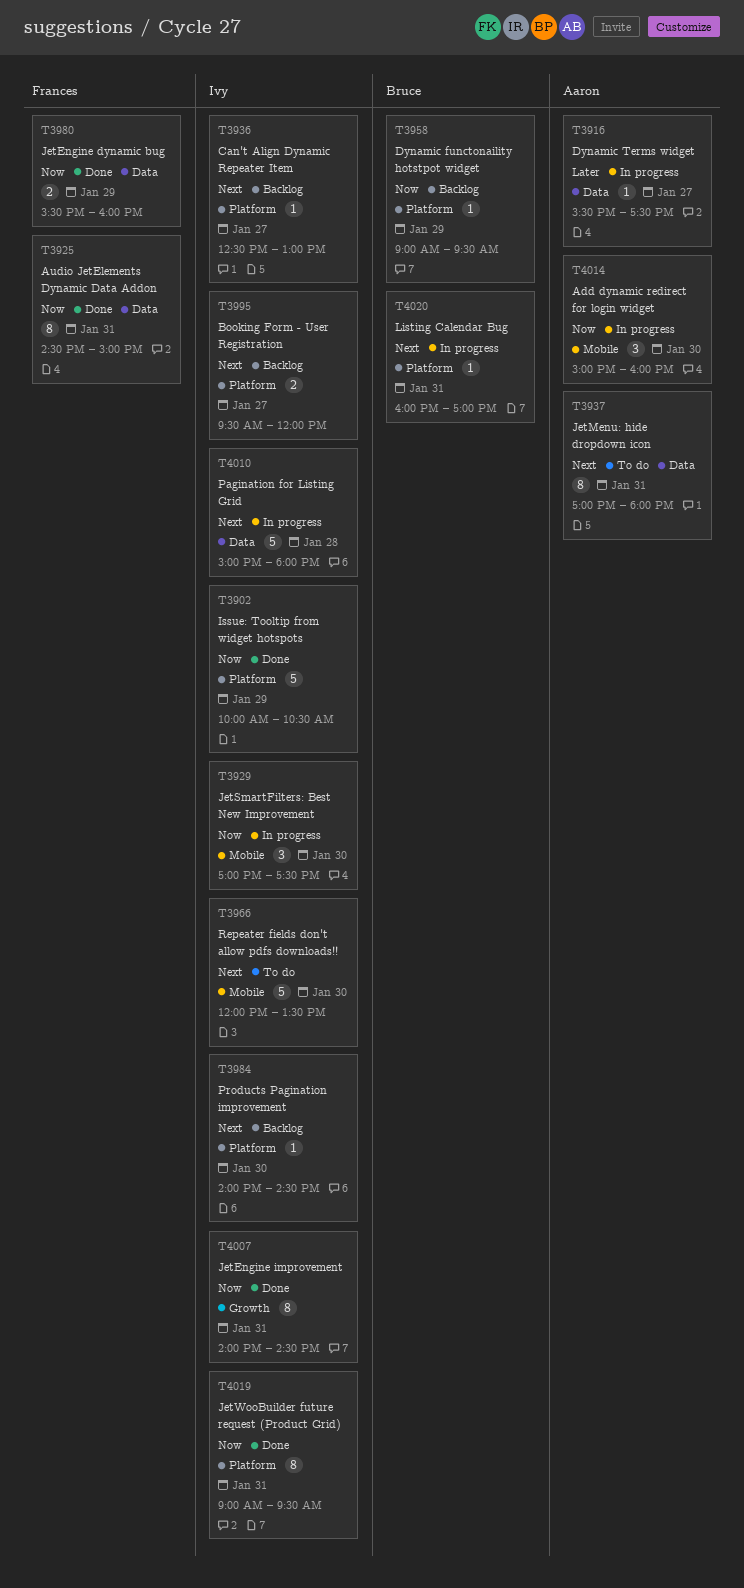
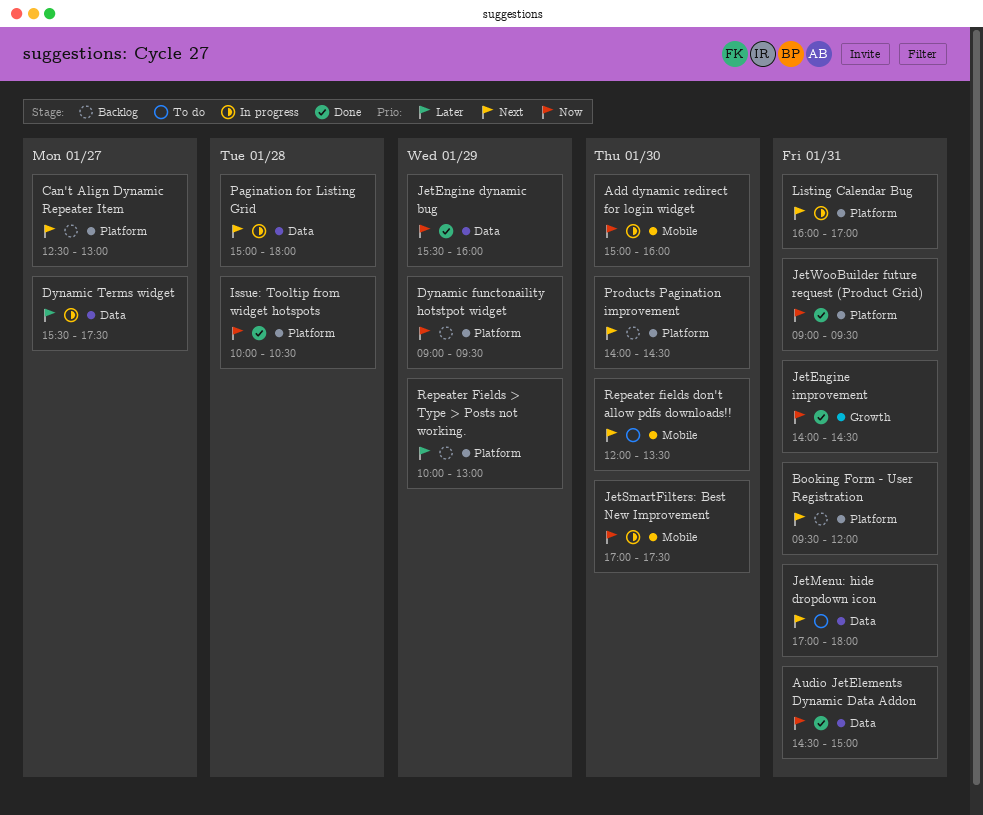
Booking Form - User Registration, day: Jan 27 -> Jan 31
Issue: Tooltip from widget hotspots, day: Jan 29 -> Jan 28
Repeater Fields > Type > Posts not working.: none -> present

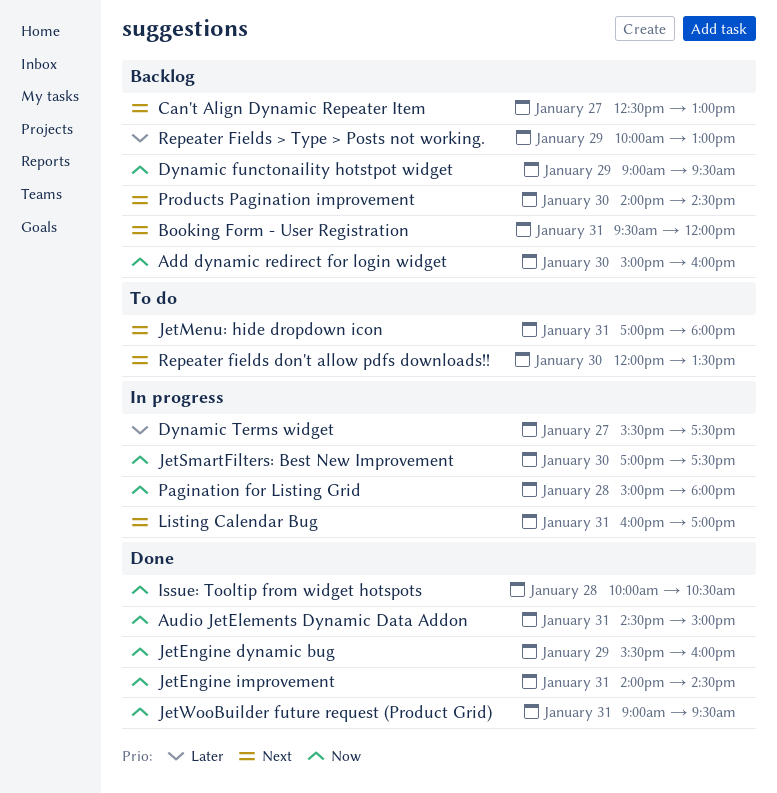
Add dynamic redirect for login widget, status: In progress -> Backlog
Pagination for Listing Grid, priority: Next -> Now

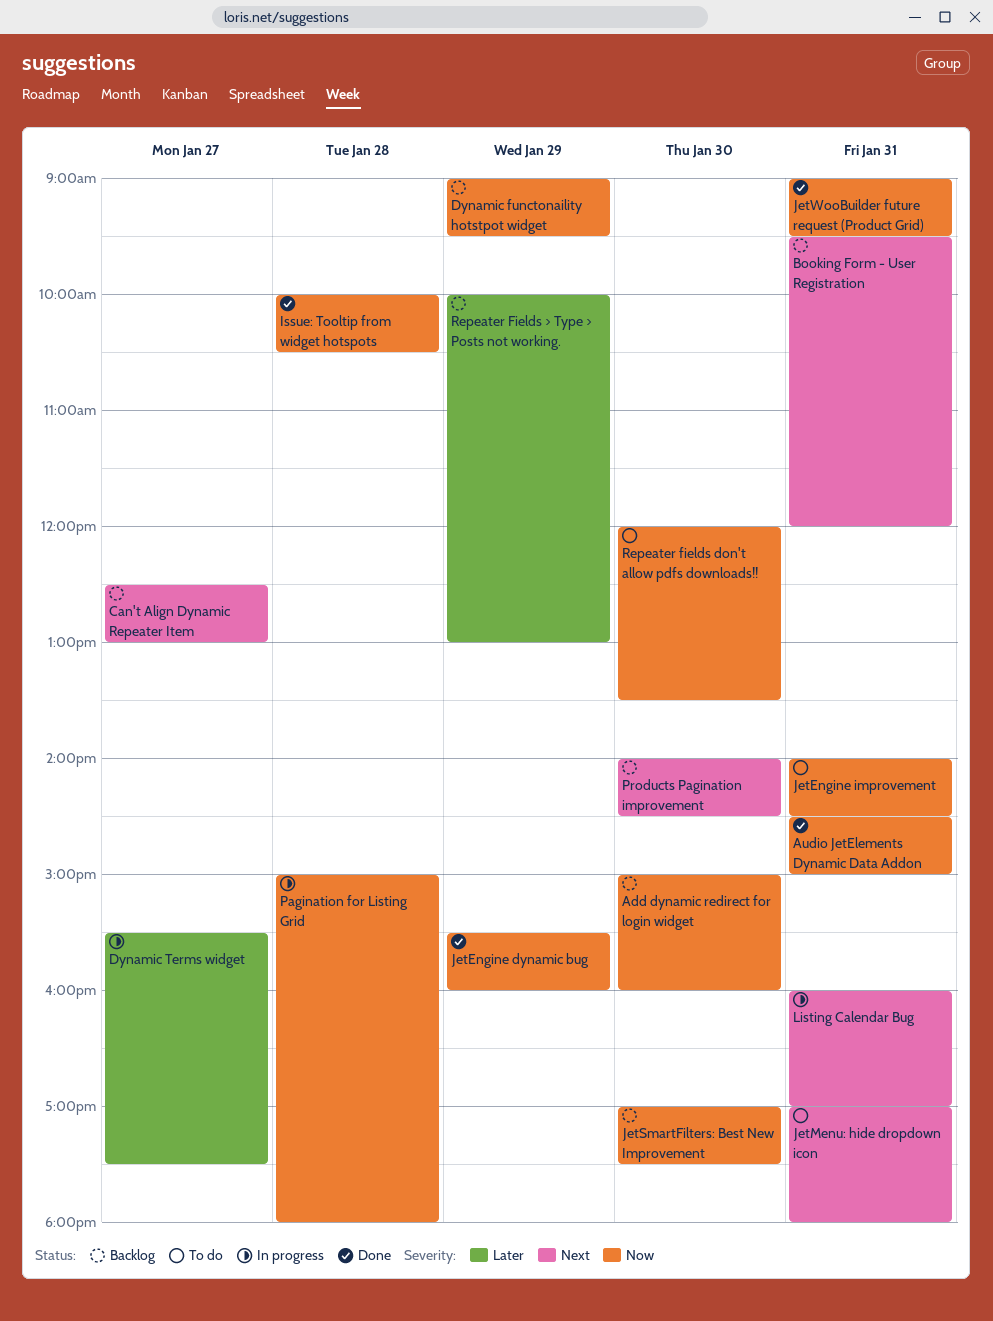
JetEngine improvement, status: Done -> To do
JetSmartFilters: Best New Improvement, status: In progress -> Backlog
Repeater fields don't allow pdfs downloads!!, priority: Next -> Now

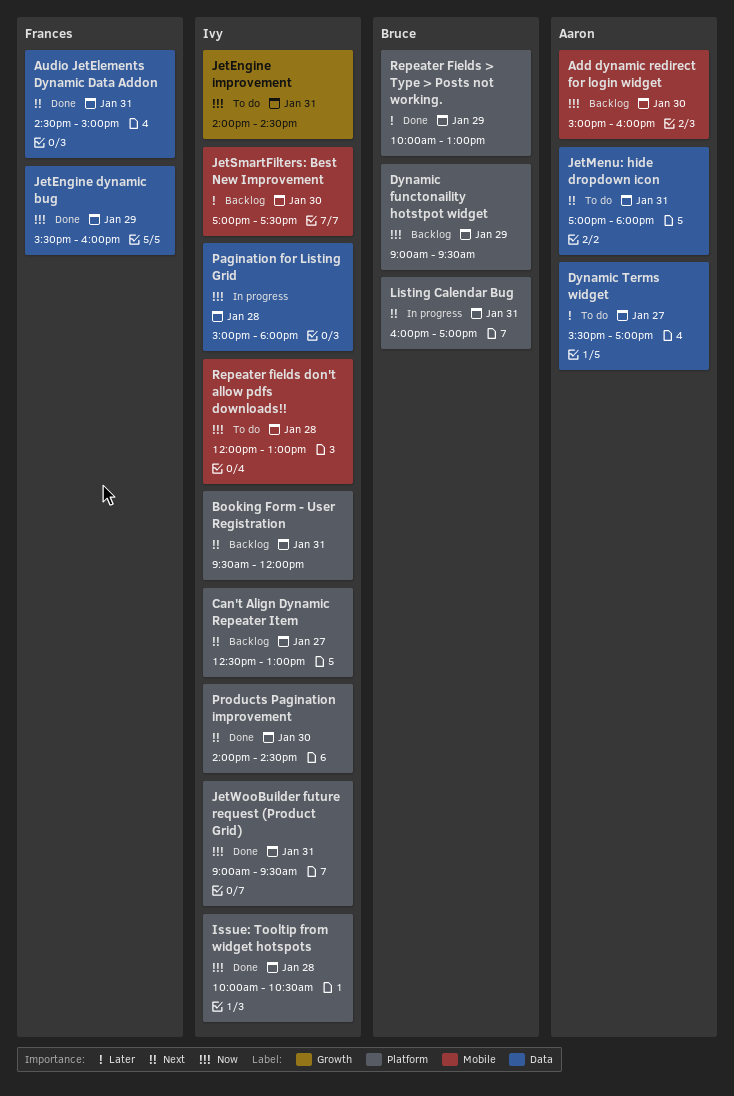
Audio JetElements Dynamic Data Addon, priority: Now -> Next
Dynamic Terms widget, status: In progress -> To do
Dynamic Terms widget, ends: 17:30 -> 17:00
JetSmartFilters: Best New Improvement, priority: Now -> Later
Products Pagination improvement, status: Backlog -> Done
Repeater Fields > Type > Posts not working., status: Backlog -> Done
Repeater fields don't allow pdfs downloads!!, day: Jan 30 -> Jan 28
Repeater fields don't allow pdfs downloads!!, ends: 13:30 -> 13:00

